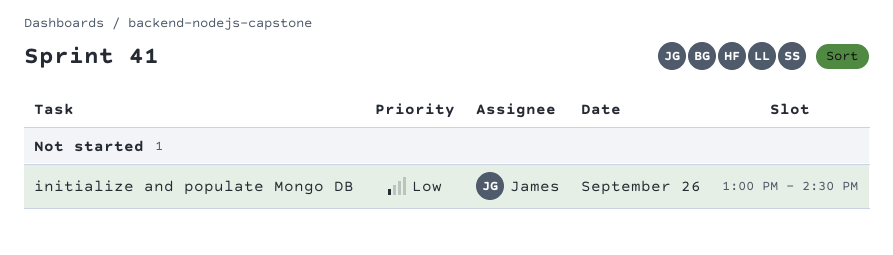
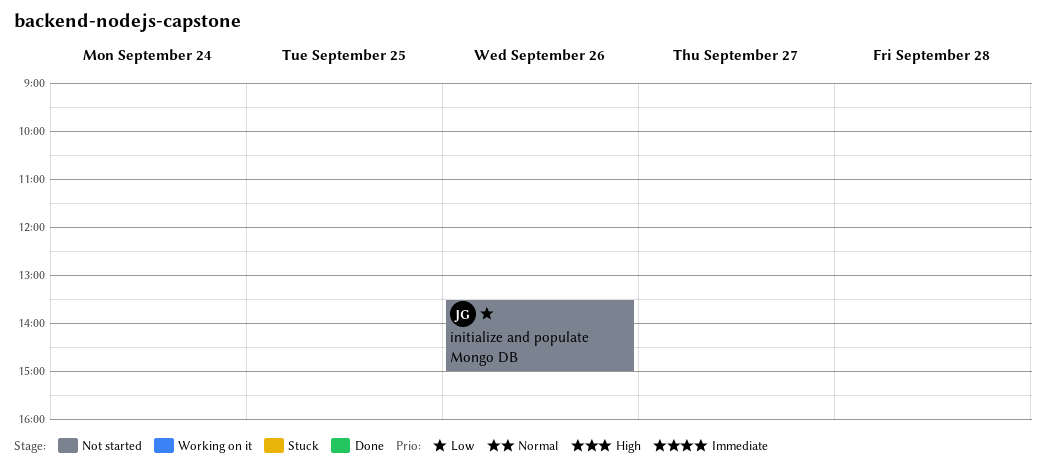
initialize and populate Mongo DB, begins: 13:00 -> 13:30
initialize and populate Mongo DB, ends: 14:30 -> 15:00

